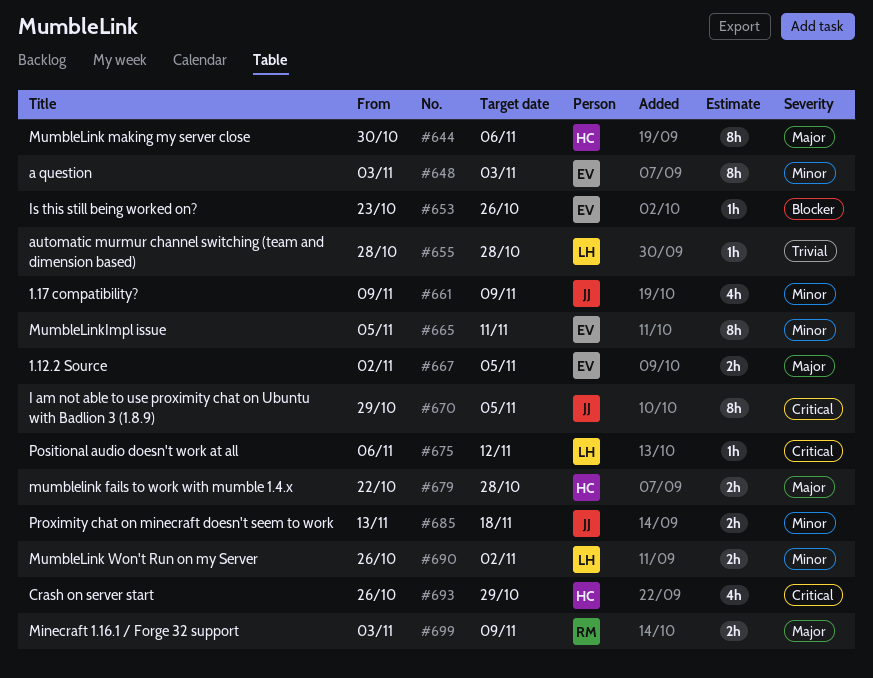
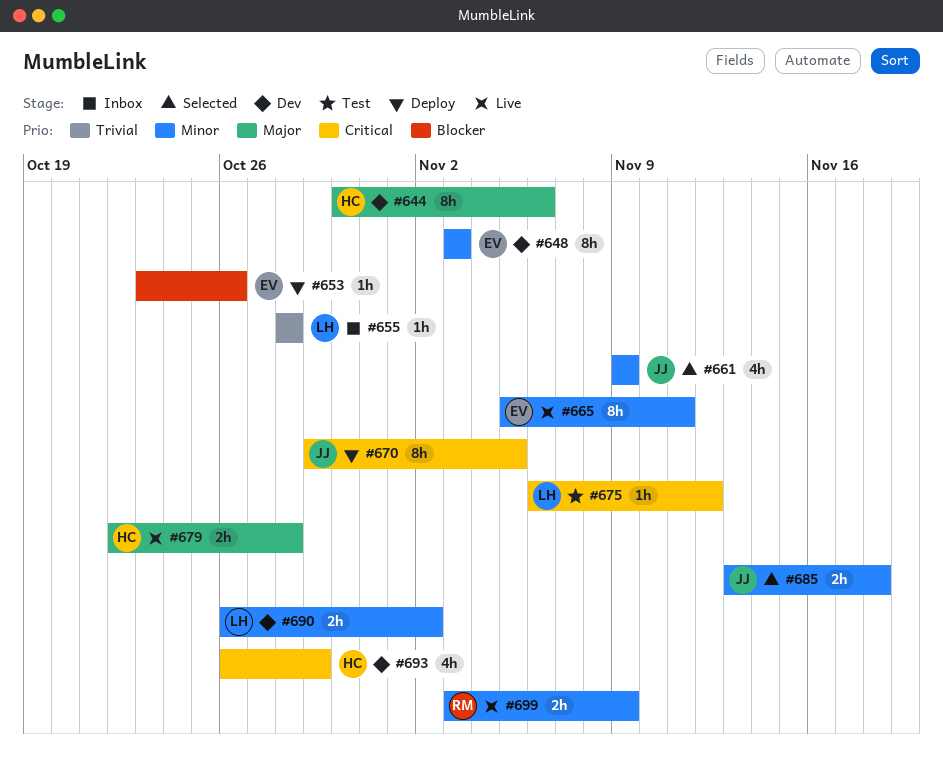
#667: present -> none
#699, priority: Major -> Minor

